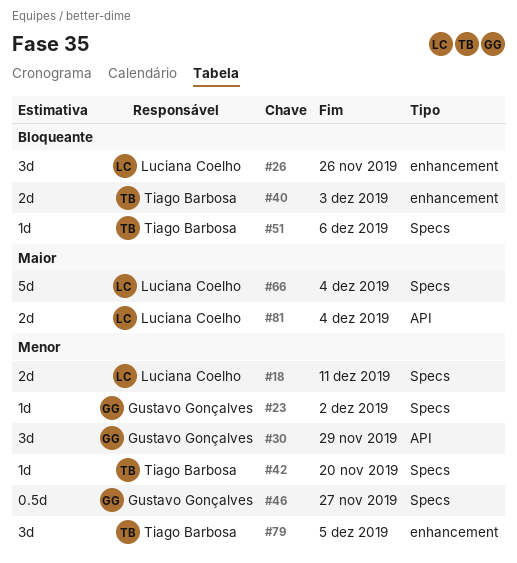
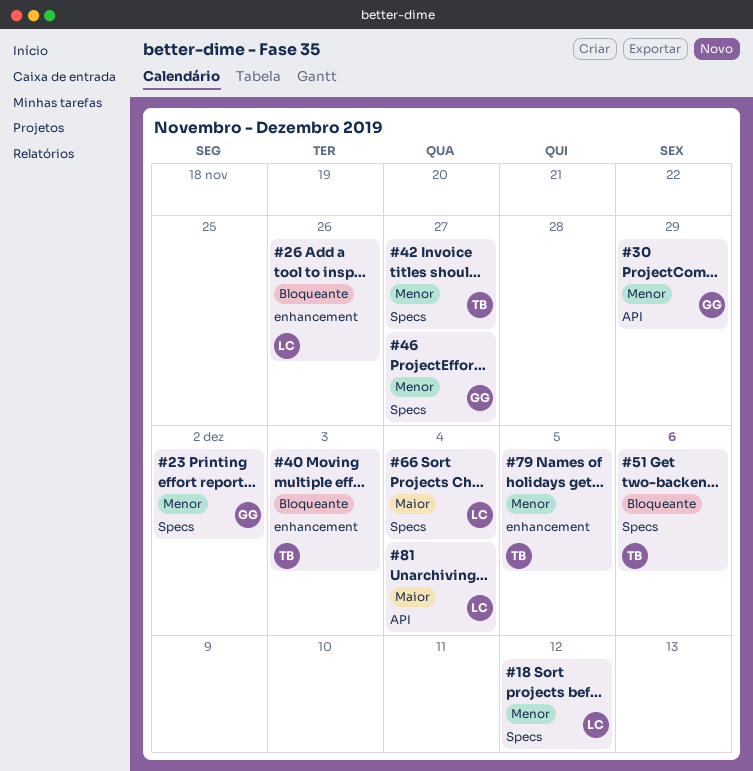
#18, due: Dec 11 -> Dec 12
#42, due: Nov 20 -> Nov 27

